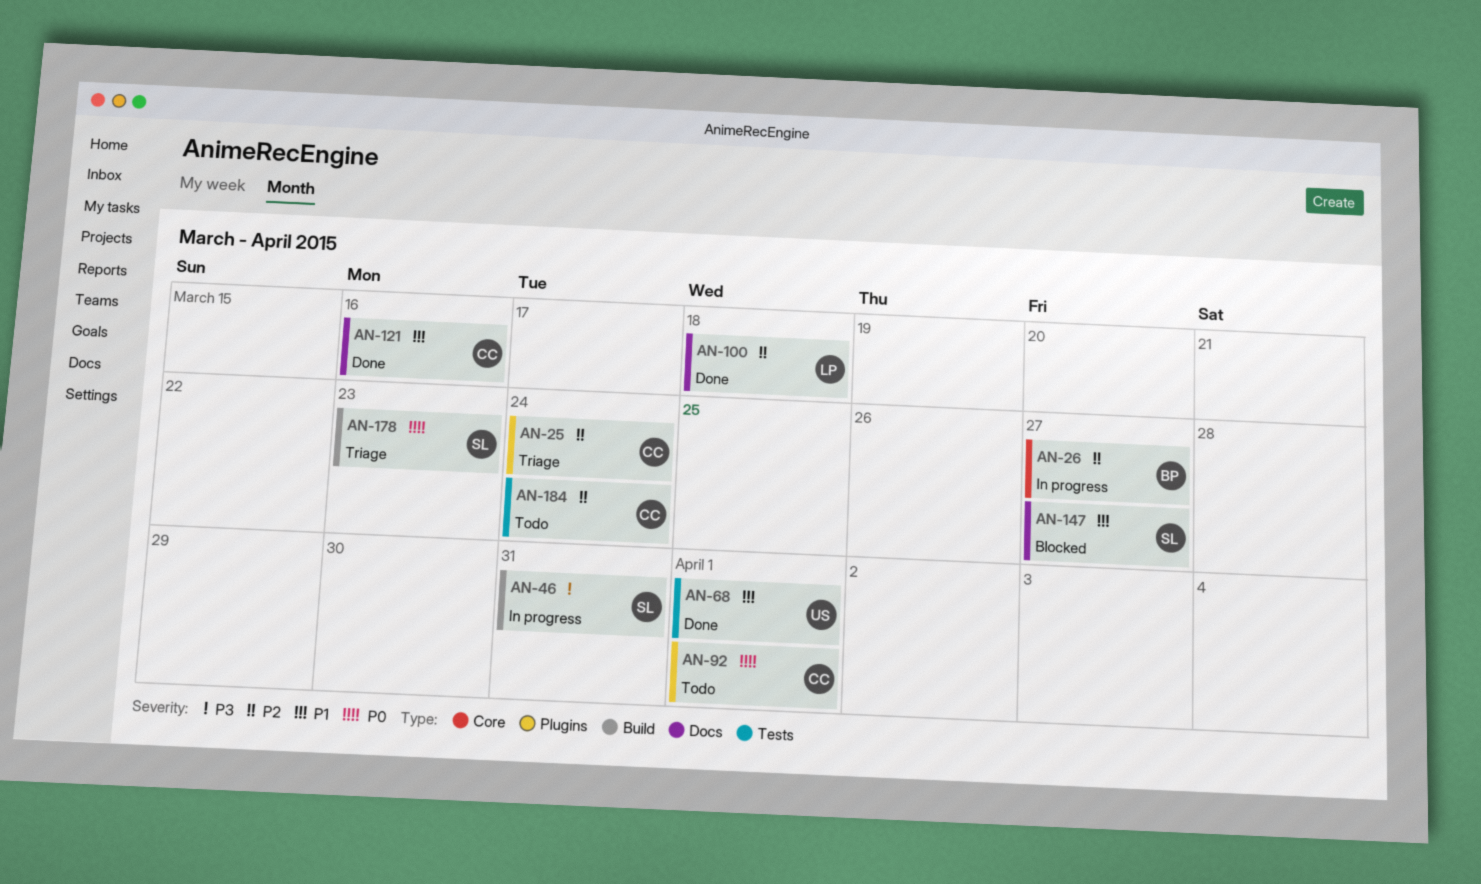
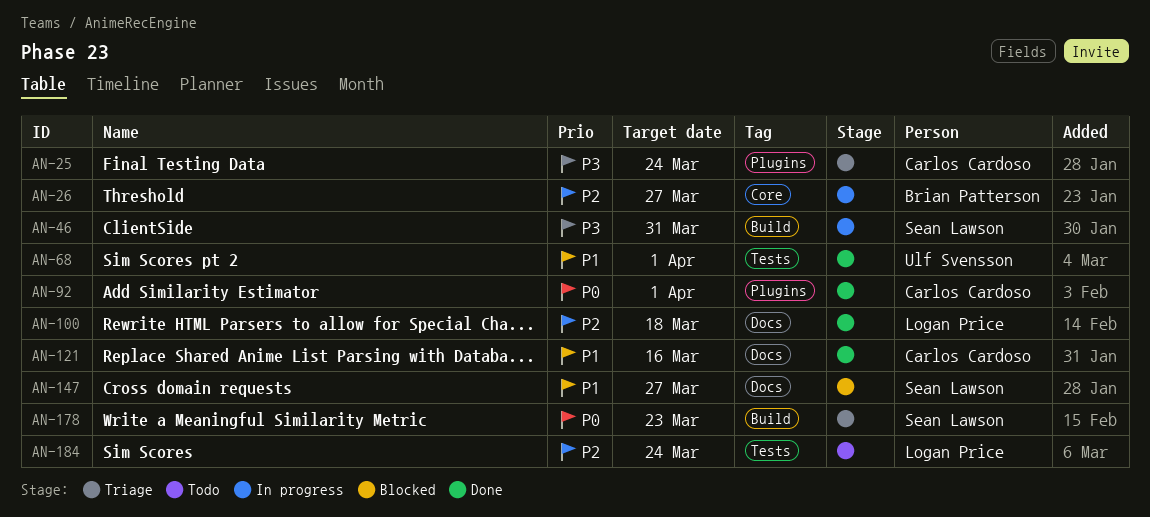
AN-25, priority: P2 -> P3
AN-92, status: Todo -> Done
AN-184, owner: Carlos Cardoso -> Logan Price

